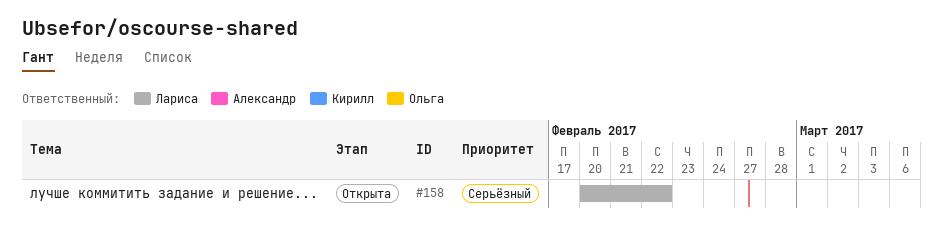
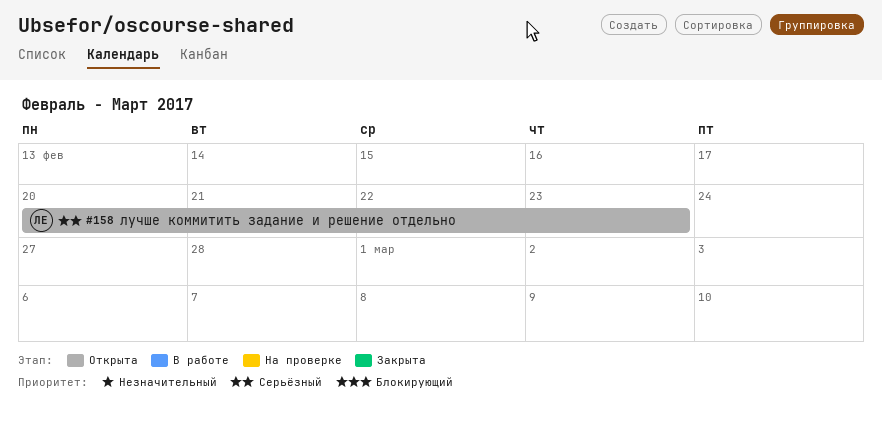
#158, due: Feb 22 -> Feb 23

